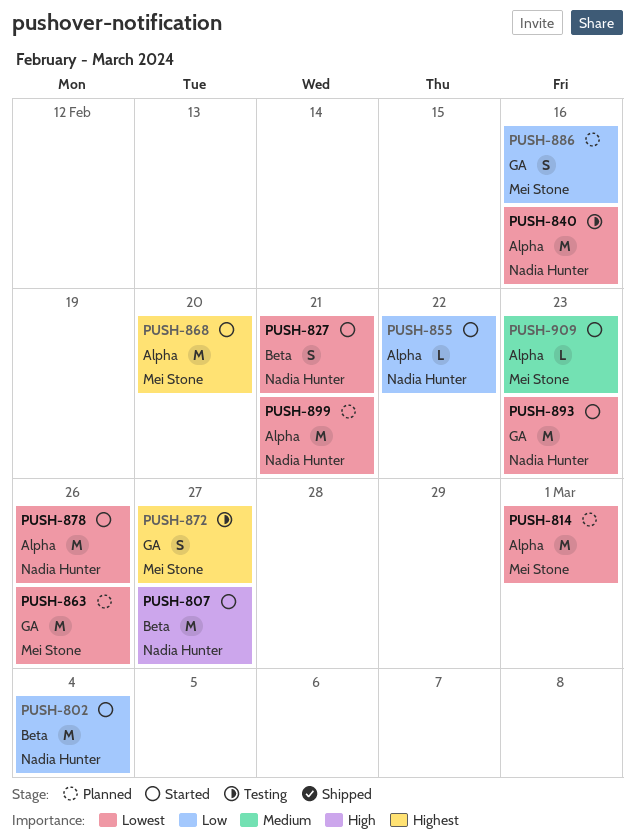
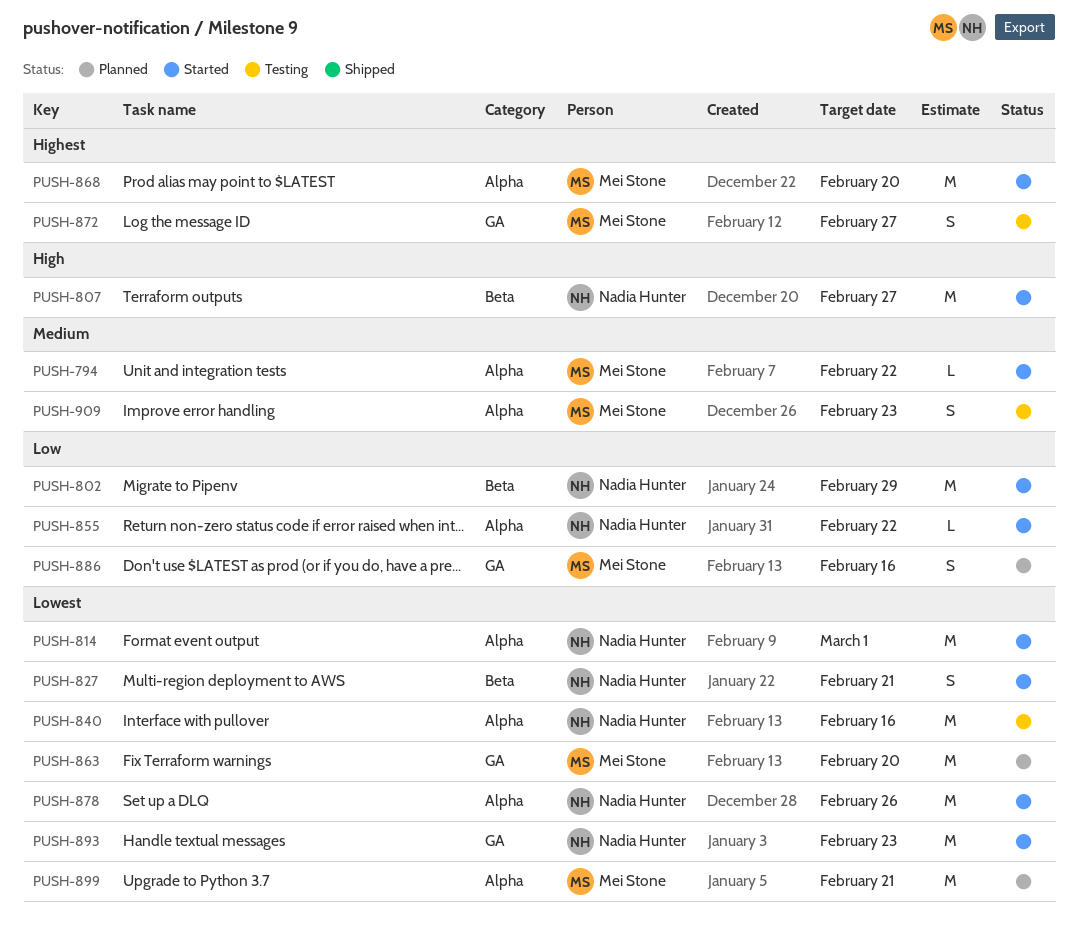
PUSH-794: none -> present
PUSH-802, due: Mar 4 -> Feb 29
PUSH-814, status: Planned -> Started
PUSH-814, owner: Mei Stone -> Nadia Hunter
PUSH-863, due: Feb 26 -> Feb 20
PUSH-899, owner: Nadia Hunter -> Mei Stone
PUSH-909, status: Started -> Testing
PUSH-909, estimate: L -> S

